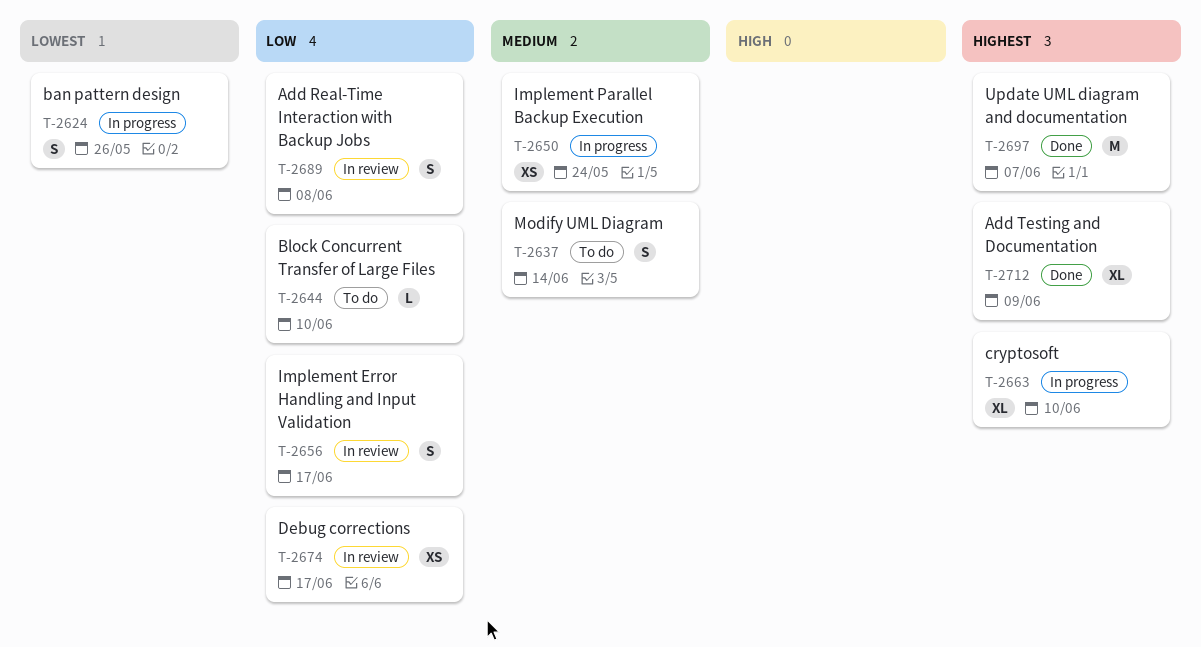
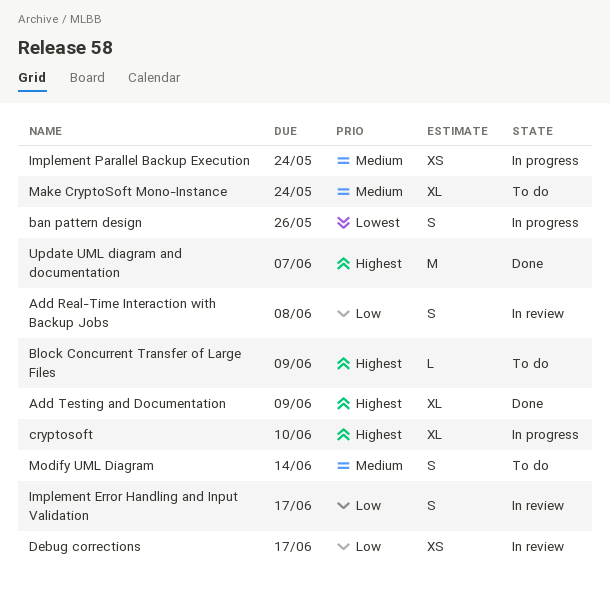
Block Concurrent Transfer of Large Files, priority: Low -> Highest
Block Concurrent Transfer of Large Files, due: Jun 10 -> Jun 9
Make CryptoSoft Mono-Instance: none -> present

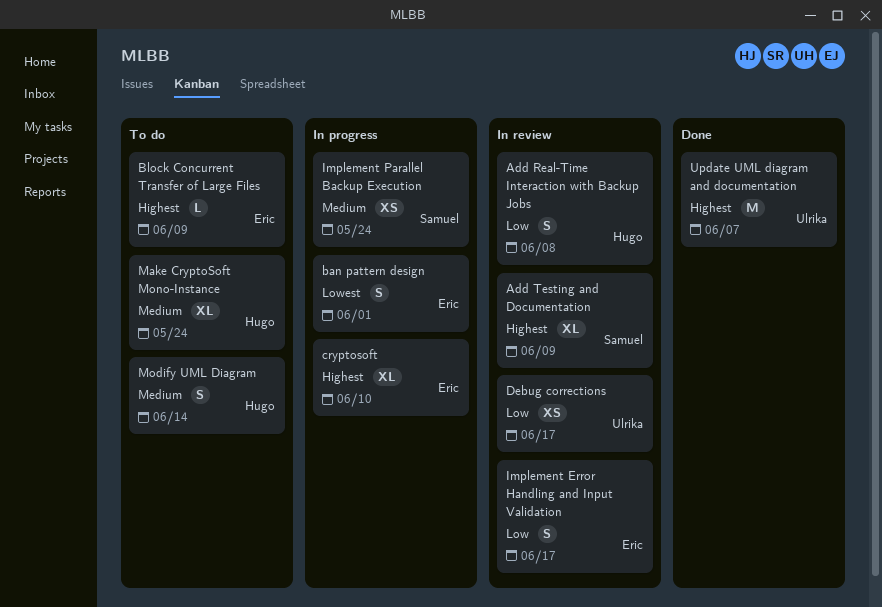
Add Testing and Documentation, status: Done -> In review
ban pattern design, due: May 26 -> Jun 1

